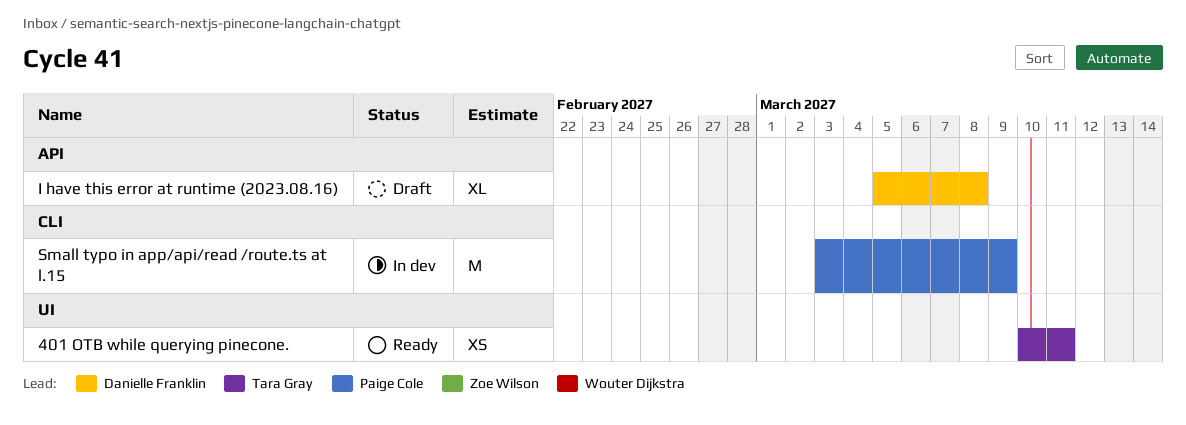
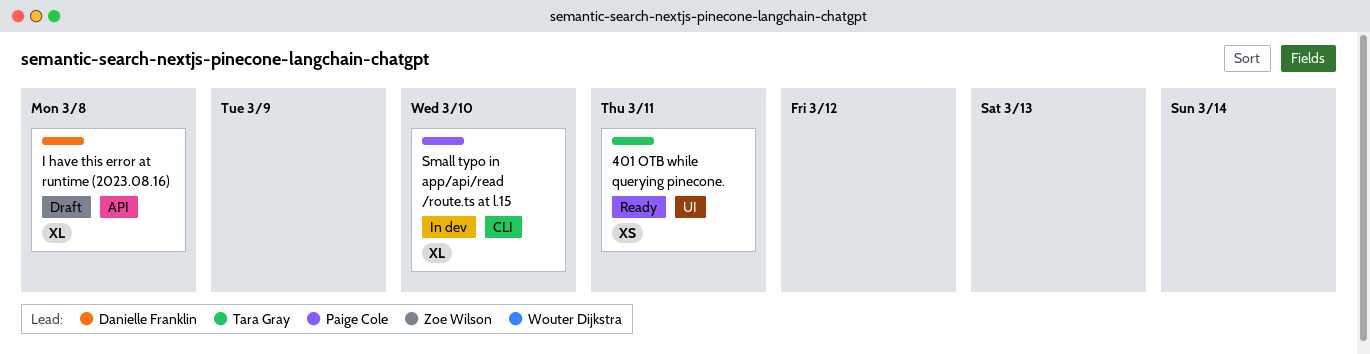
Small typo in app/api/read /route.ts at l.15, estimate: M -> XL
Small typo in app/api/read /route.ts at l.15, due: Mar 9 -> Mar 10

